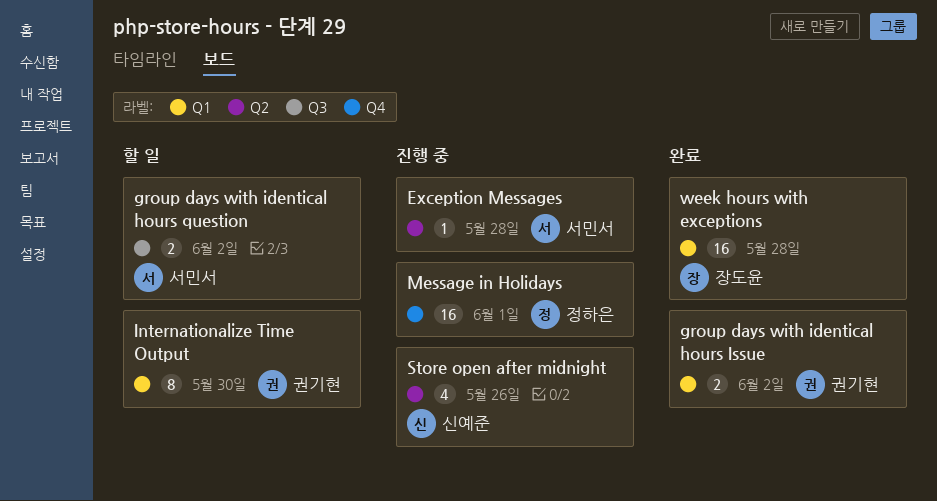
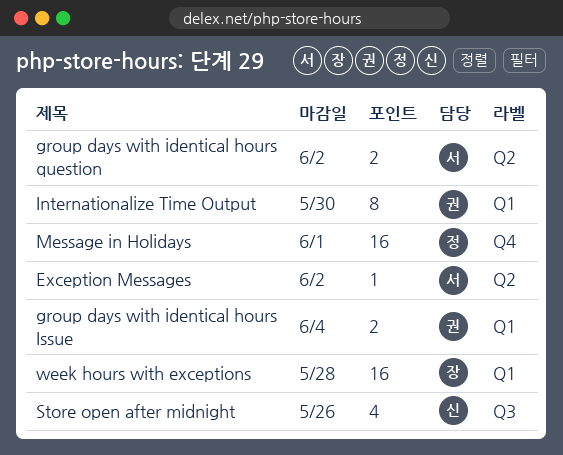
Exception Messages, due: May 28 -> Jun 2
group days with identical hours Issue, due: Jun 2 -> Jun 4
group days with identical hours question, label: Q3 -> Q2
Store open after midnight, label: Q2 -> Q3

